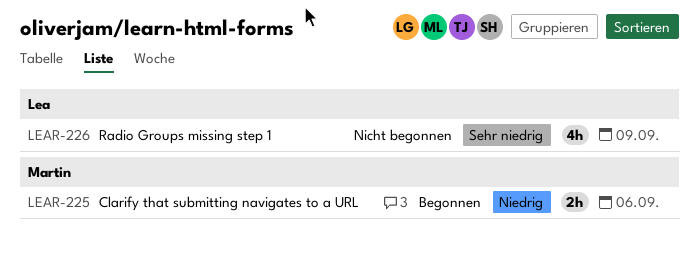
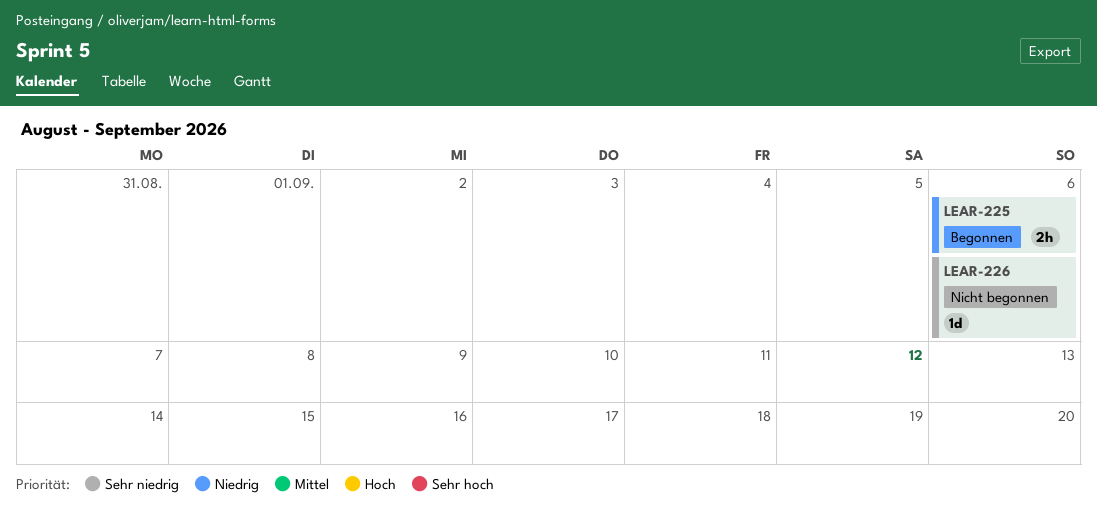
LEAR-226, estimate: 4h -> 1d
LEAR-226, due: Sep 9 -> Sep 6

